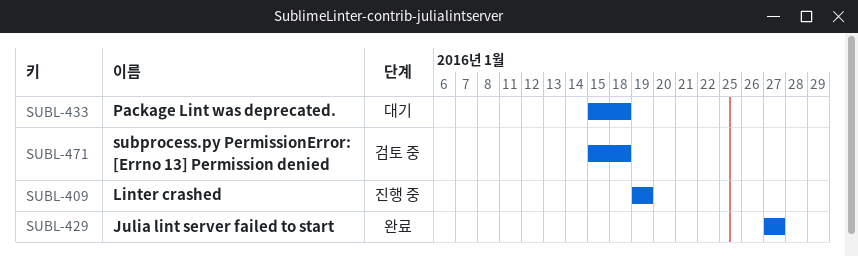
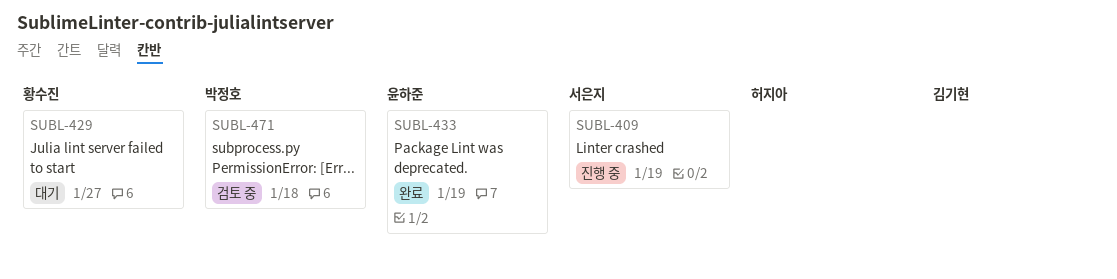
SUBL-429, status: 완료 -> 대기
SUBL-433, status: 대기 -> 완료
SUBL-433, due: Jan 18 -> Jan 19

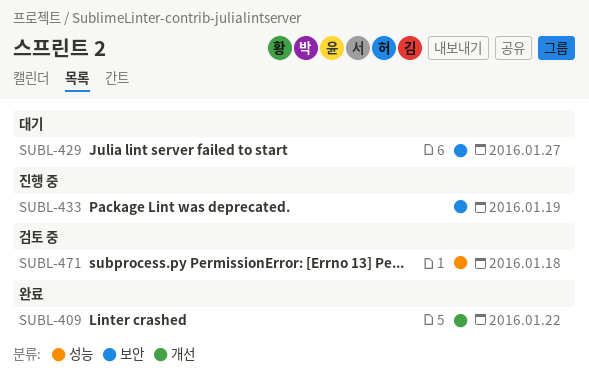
SUBL-409, status: 진행 중 -> 완료
SUBL-409, due: Jan 19 -> Jan 22
SUBL-433, status: 완료 -> 진행 중

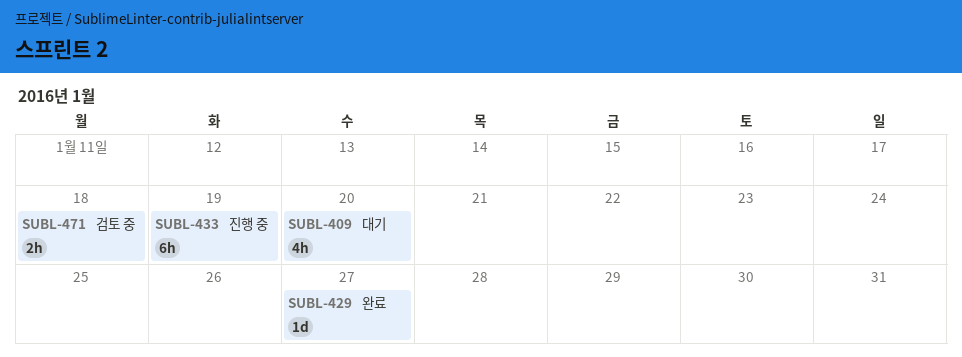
SUBL-409, status: 완료 -> 대기
SUBL-409, due: Jan 22 -> Jan 20
SUBL-429, status: 대기 -> 완료

